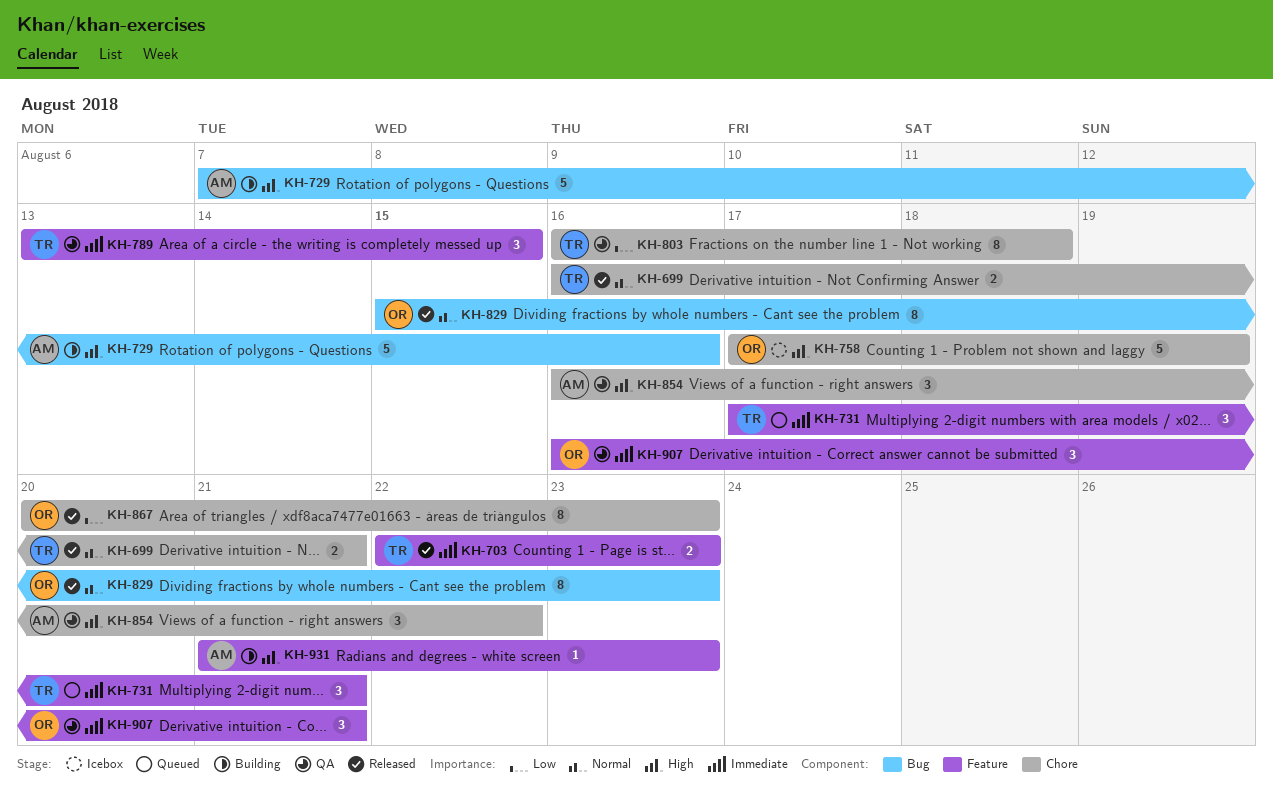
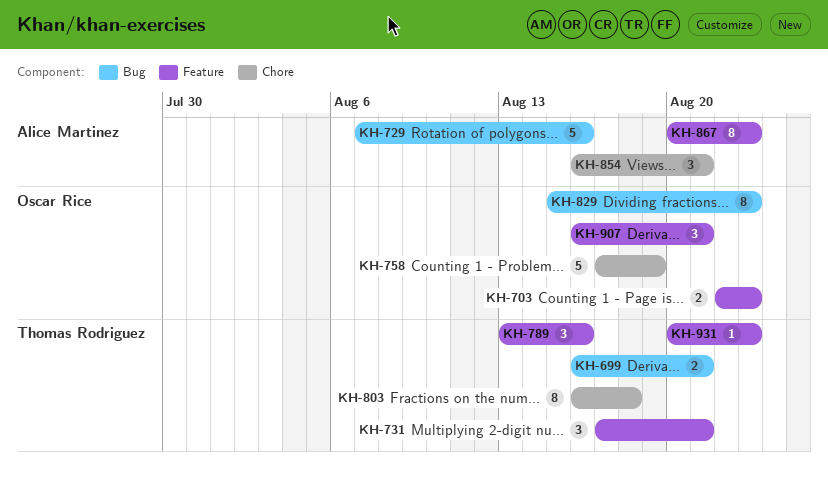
KH-699, label: Chore -> Bug
KH-703, owner: Thomas Rodriguez -> Oscar Rice
KH-789, due: Aug 15 -> Aug 16
KH-854, due: Aug 22 -> Aug 21
KH-867, owner: Oscar Rice -> Alice Martinez
KH-867, label: Chore -> Feature
KH-931, owner: Alice Martinez -> Thomas Rodriguez
KH-931, start: Aug 21 -> Aug 20

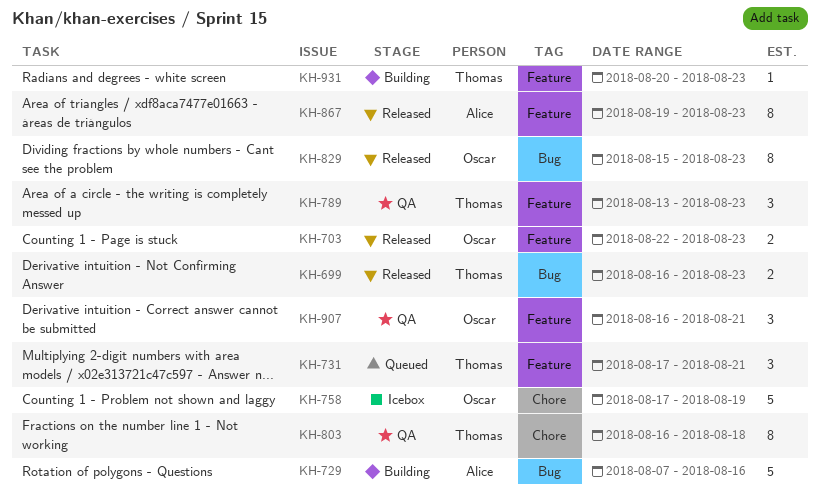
KH-699, due: Aug 21 -> Aug 23
KH-789, due: Aug 16 -> Aug 23
KH-854: present -> none
KH-867, start: Aug 20 -> Aug 19

